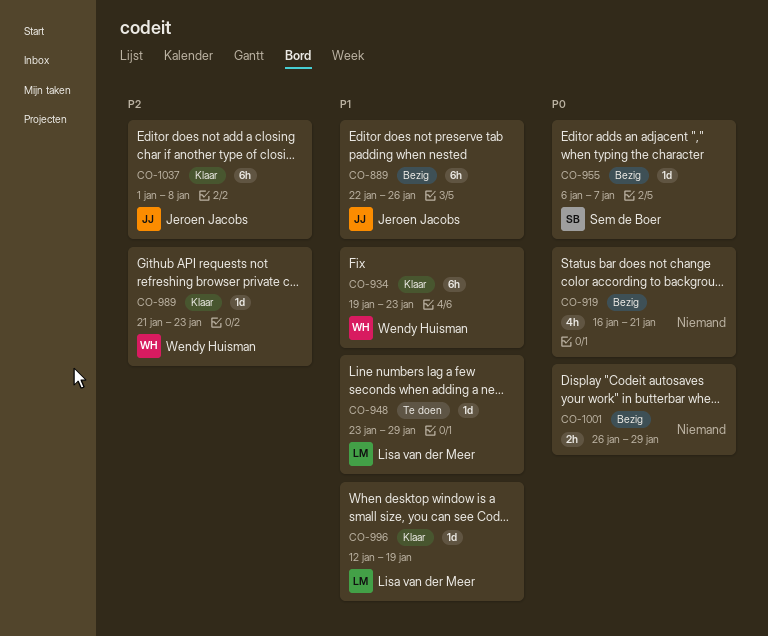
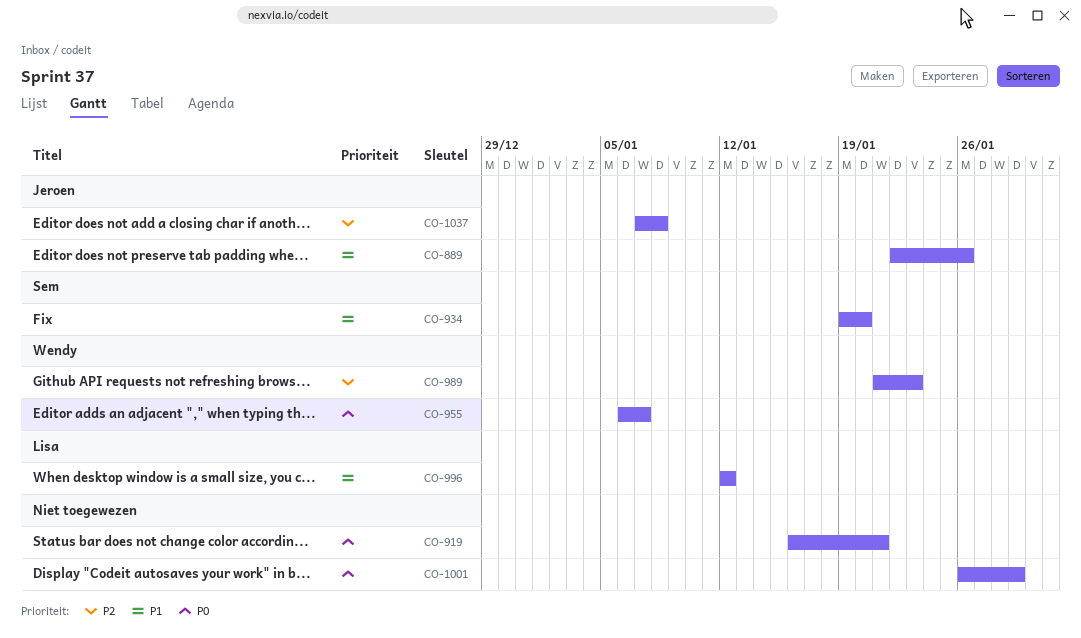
CO-934, owner: Wendy Huisman -> Sem de Boer
CO-934, due: Jan 23 -> Jan 20
CO-948: present -> none
CO-955, owner: Sem de Boer -> Wendy Huisman
CO-996, due: Jan 19 -> Jan 12
CO-1037, start: Jan 1 -> Jan 7

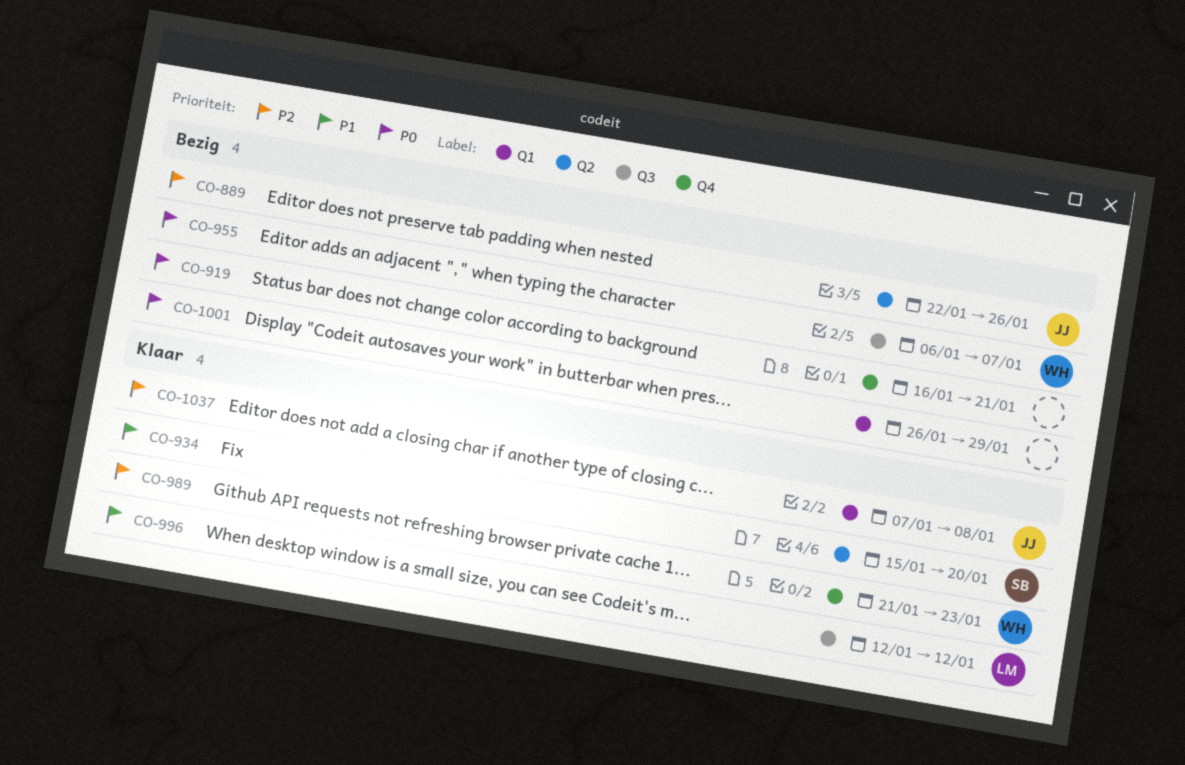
CO-889, priority: P1 -> P2
CO-934, start: Jan 19 -> Jan 15

